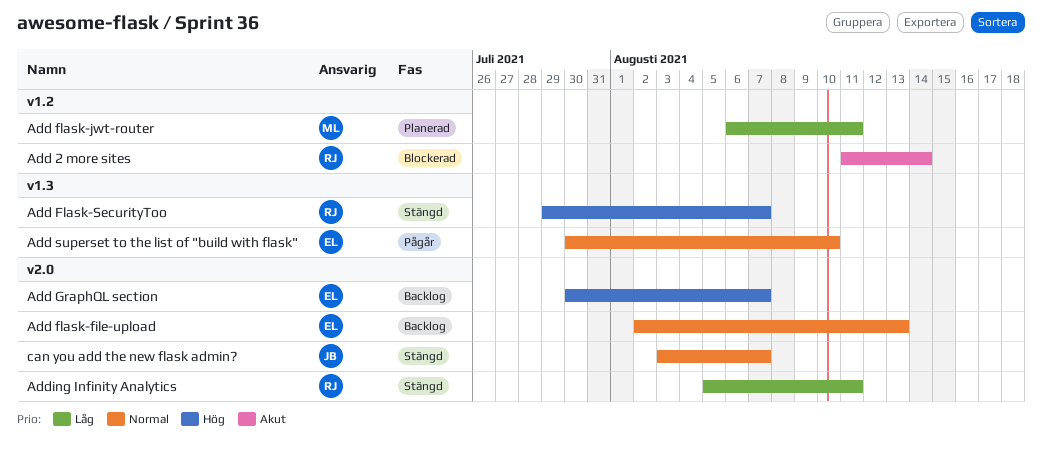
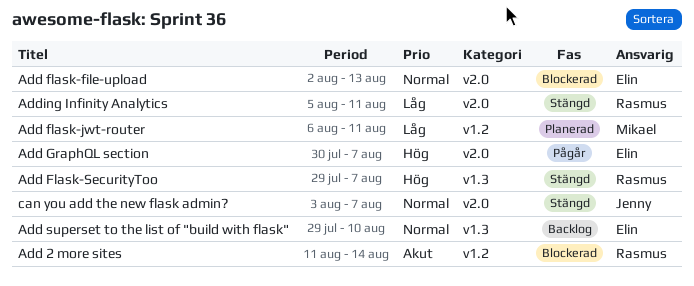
Add flask-file-upload, status: Backlog -> Blockerad
Add GraphQL section, status: Backlog -> Pågår
Add superset to the list of "build with flask", status: Pågår -> Backlog
Add superset to the list of "build with flask", start: Jul 30 -> Jul 29

